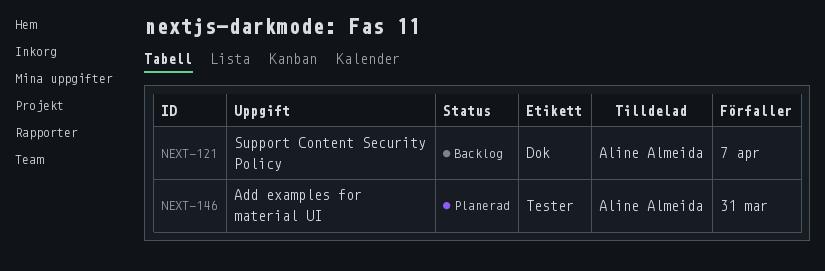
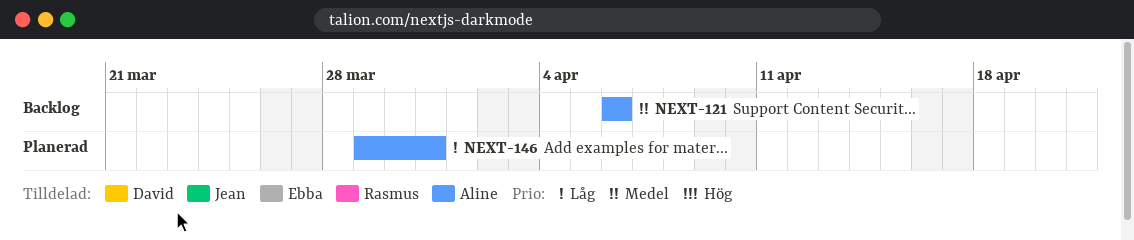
NEXT-121, due: Apr 7 -> Apr 6

